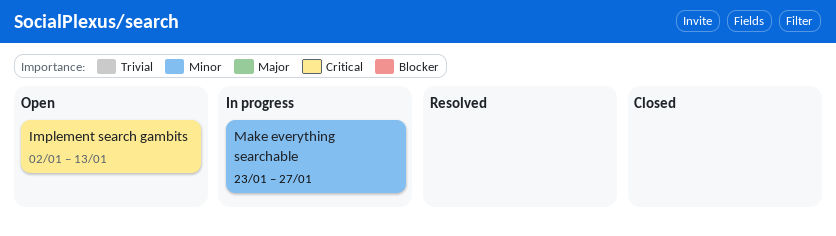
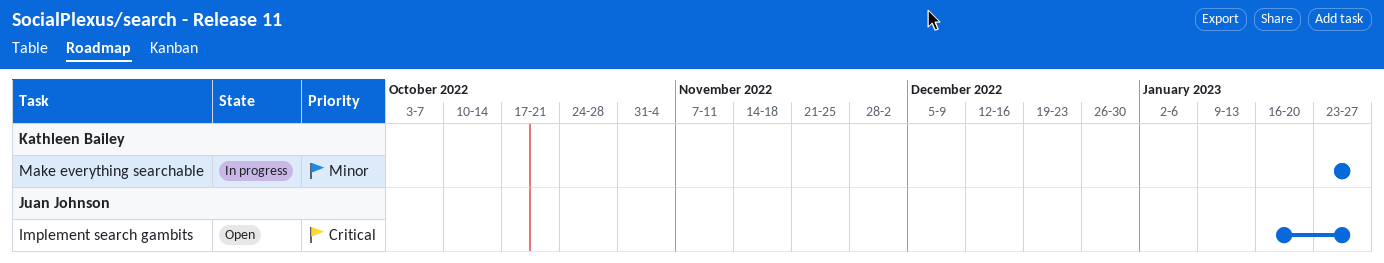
Implement search gambits, start: Jan 2 -> Jan 16
Implement search gambits, due: Jan 13 -> Jan 27

